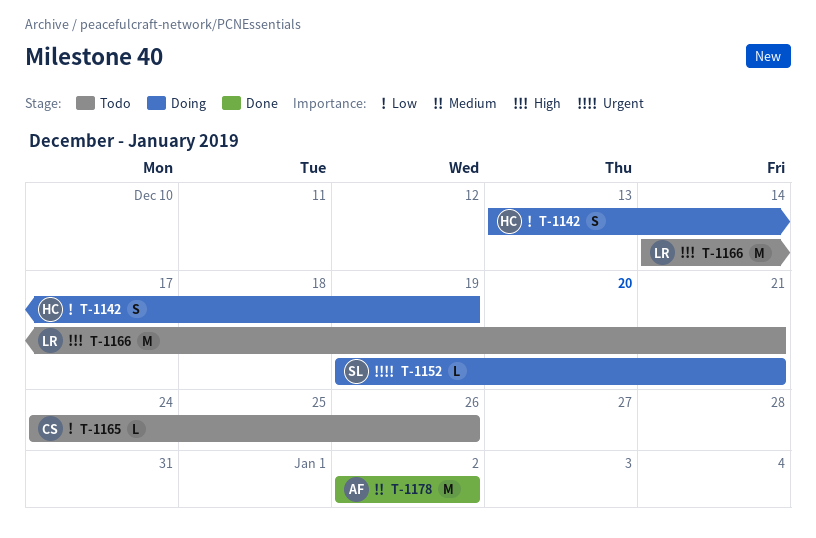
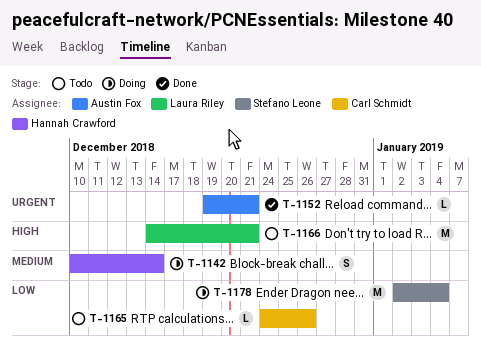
T-1142, priority: Low -> Medium
T-1142, start: Dec 13 -> Dec 10
T-1142, due: Dec 19 -> Dec 14
T-1152, status: Doing -> Done
T-1152, owner: Stefano Leone -> Austin Fox
T-1178, status: Done -> Doing
T-1178, owner: Austin Fox -> Stefano Leone
T-1178, priority: Medium -> Low
T-1178, due: Jan 2 -> Jan 4

